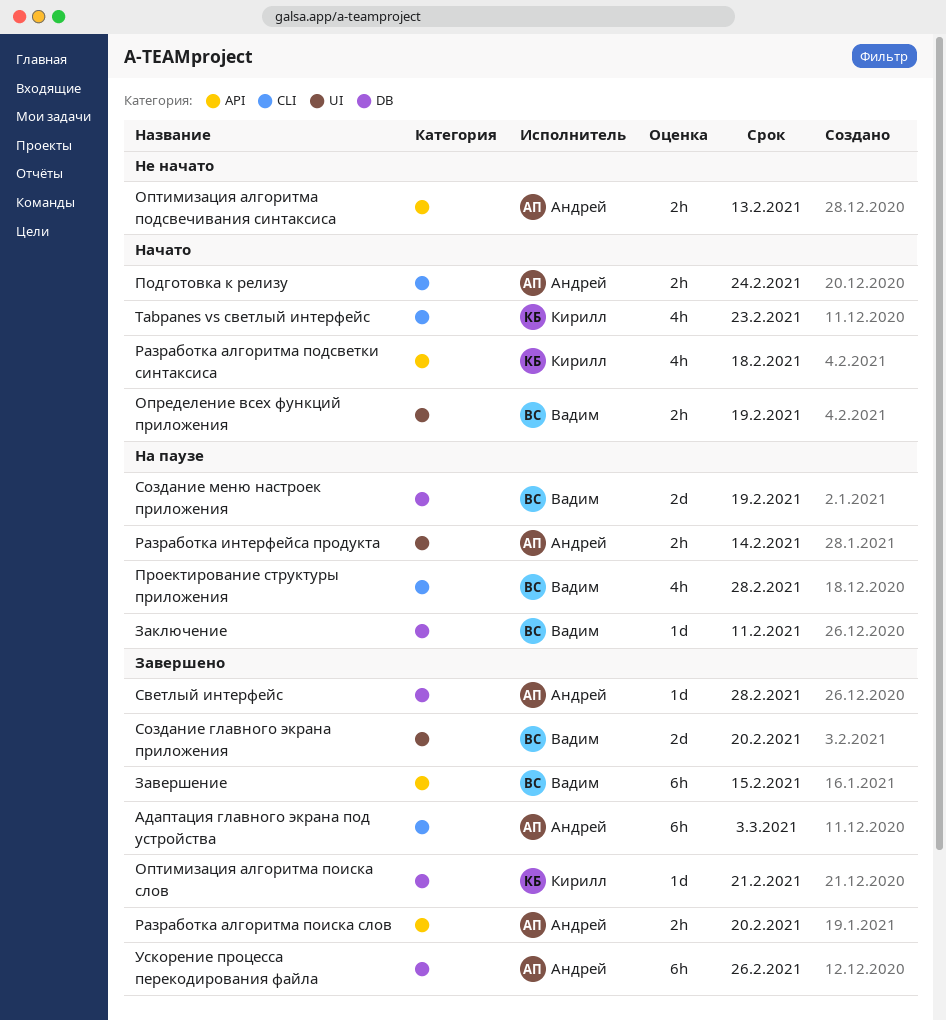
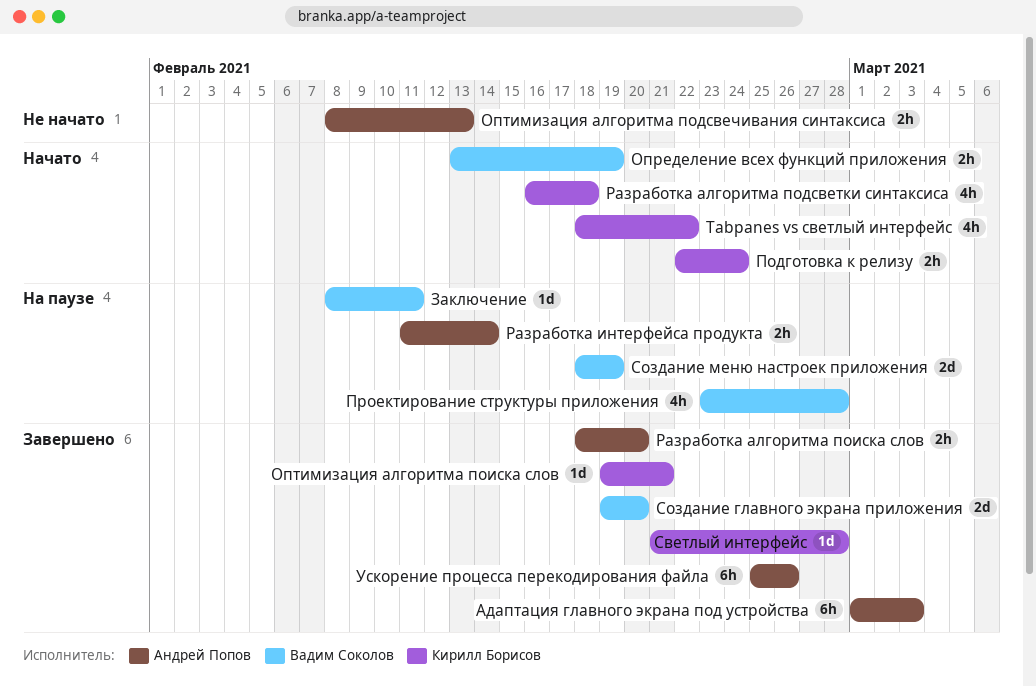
Tabpanes vs светлый интерфейс, due: Feb 23 -> Feb 22
Завершение: present -> none
Подготовка к релизу, owner: Андрей Попов -> Кирилл Борисов
Светлый интерфейс, owner: Андрей Попов -> Кирилл Борисов

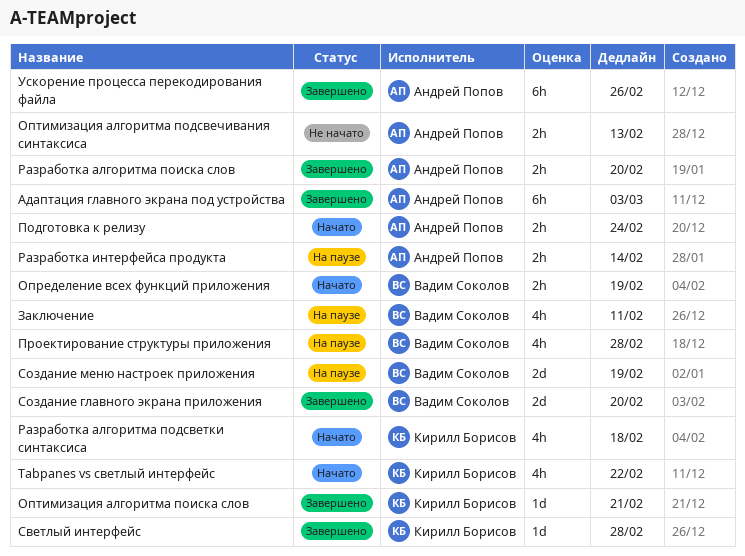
Заключение, estimate: 1d -> 4h
Подготовка к релизу, owner: Кирилл Борисов -> Андрей Попов

